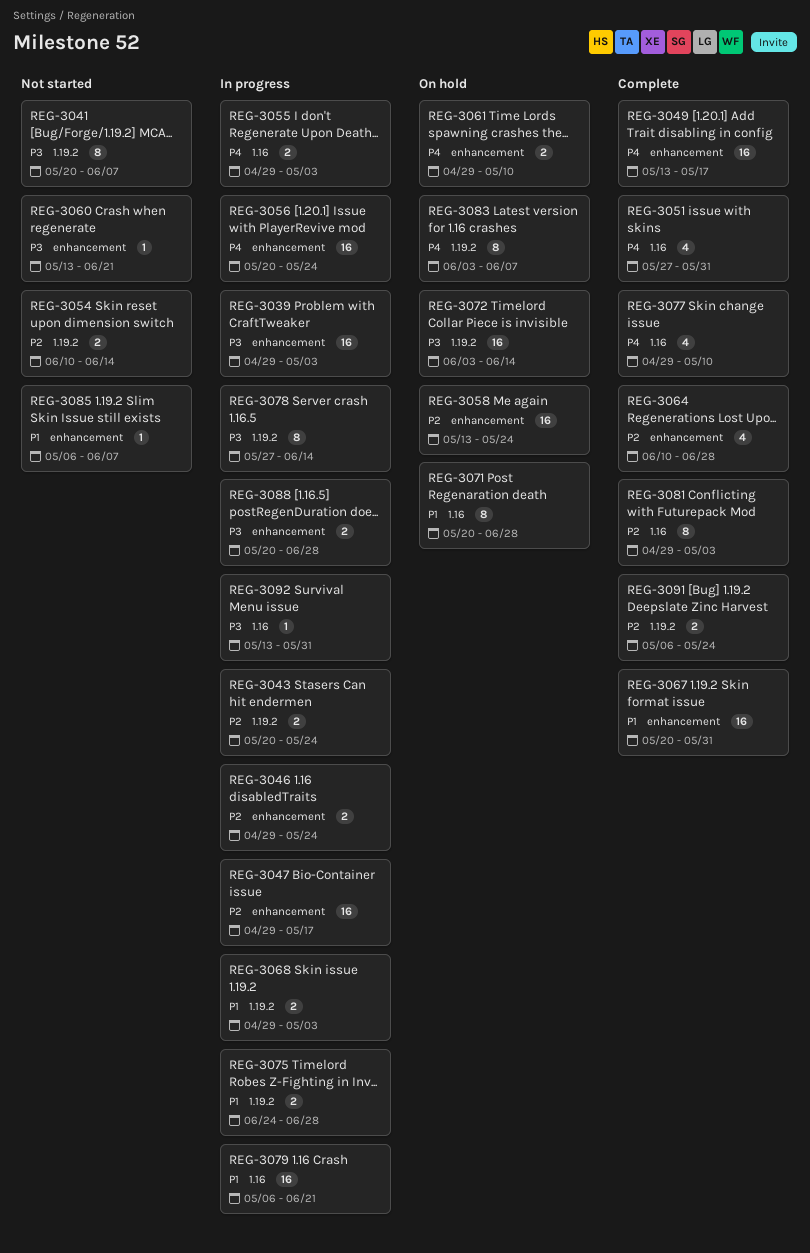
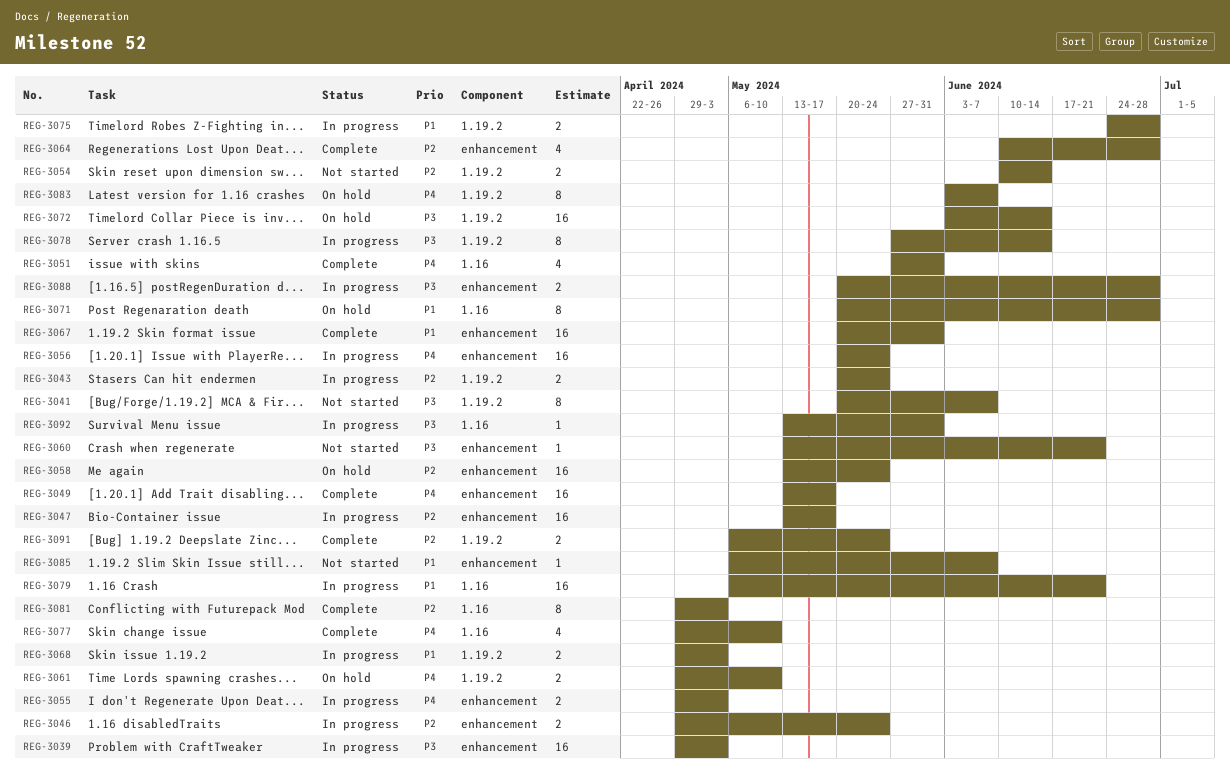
REG-3047, start: Apr 29 -> May 13
REG-3055, label: 1.16 -> enhancement
REG-3061, label: enhancement -> 1.19.2

